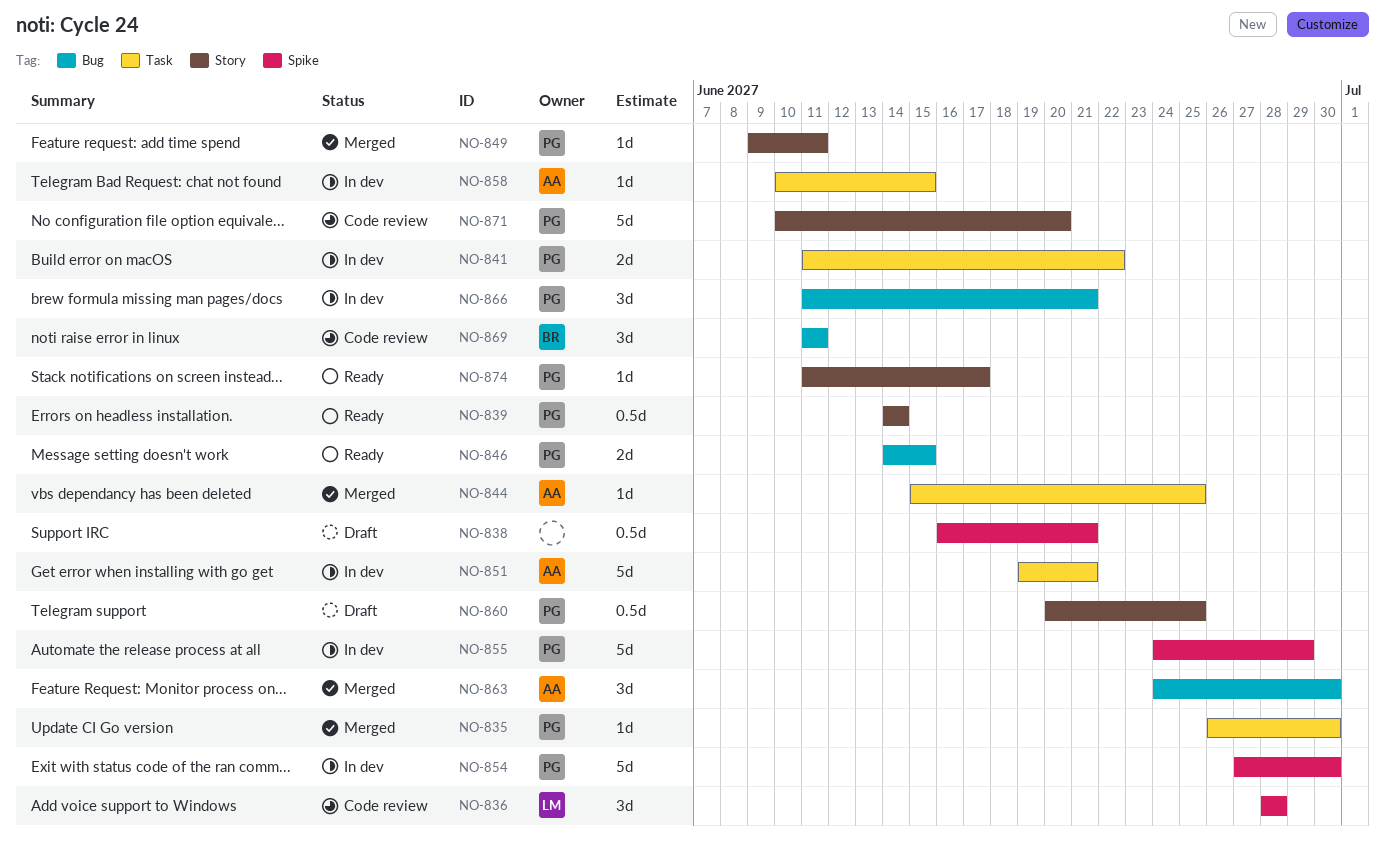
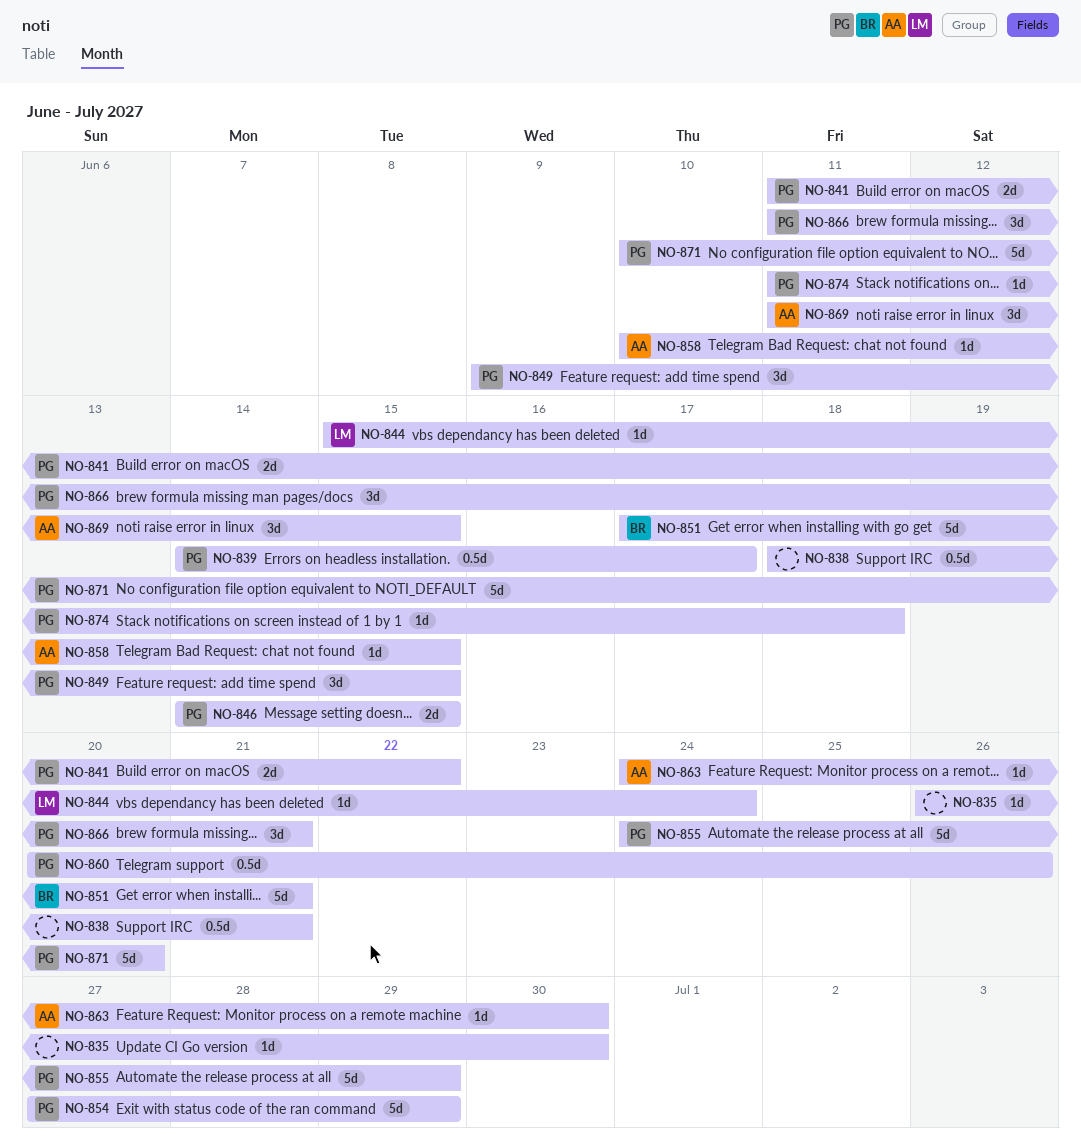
NO-835, owner: PG -> none
NO-836: present -> none
NO-838, start: Jun 16 -> Jun 18
NO-839, due: Jun 14 -> Jun 17
NO-844, owner: AA -> LM
NO-844, due: Jun 25 -> Jun 24
NO-849, estimate: 1d -> 3d
NO-849, due: Jun 11 -> Jun 15
NO-851, owner: AA -> BR
NO-851, start: Jun 19 -> Jun 17
NO-854, due: Jun 30 -> Jun 29
NO-860, due: Jun 25 -> Jun 26
NO-863, estimate: 3d -> 1d
NO-869, owner: BR -> AA
NO-869, due: Jun 11 -> Jun 15
NO-874, due: Jun 17 -> Jun 18

